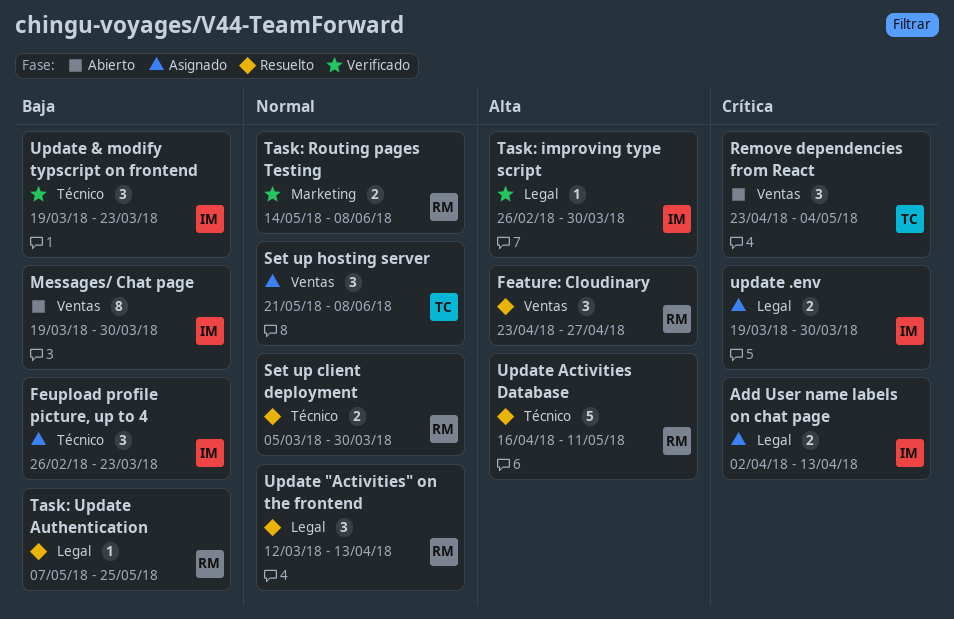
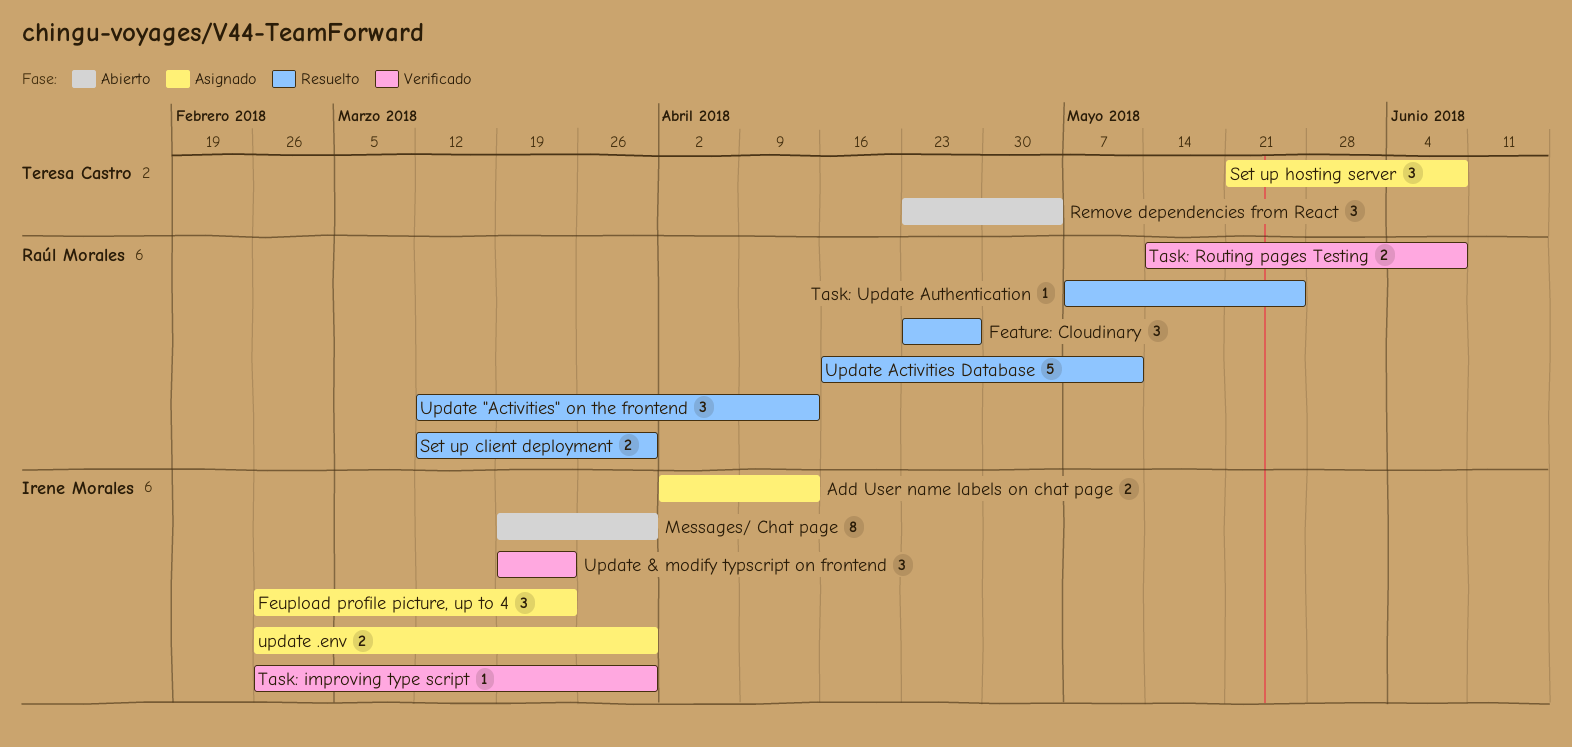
Set up client deployment, start: Mar 5 -> Mar 12
update .env, start: Mar 19 -> Feb 26

